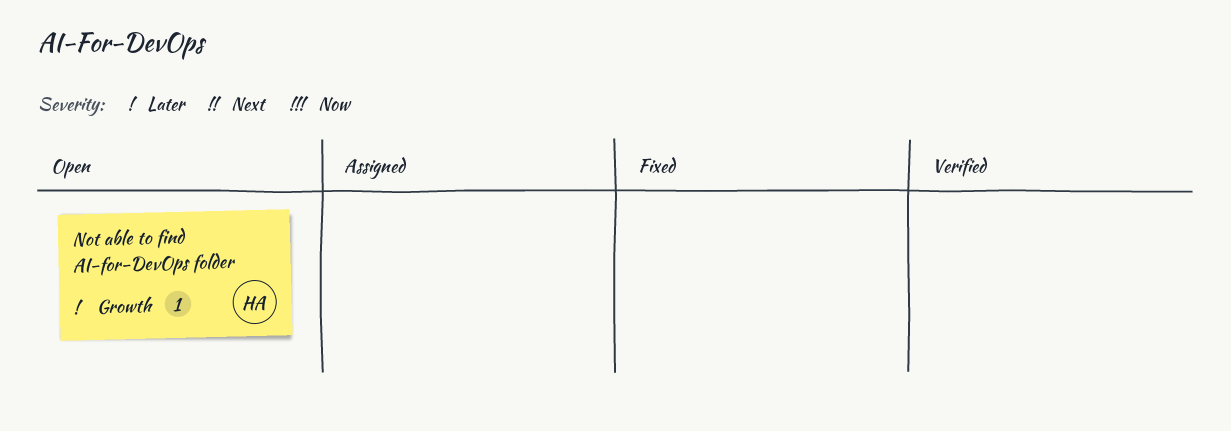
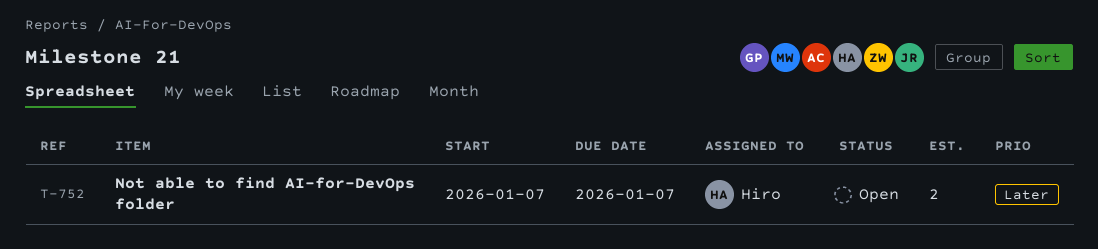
Not able to find AI-for-DevOps folder, estimate: 1 -> 2

